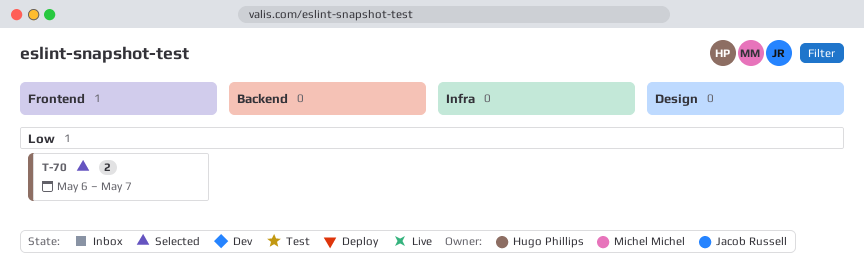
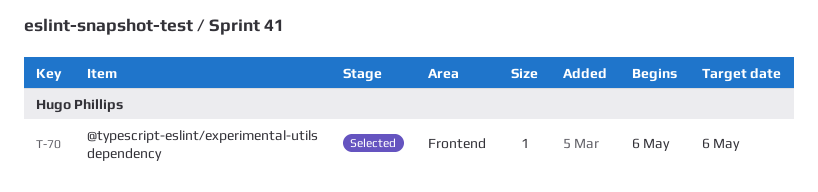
T-70, estimate: 2 -> 1
T-70, due: May 7 -> May 6

